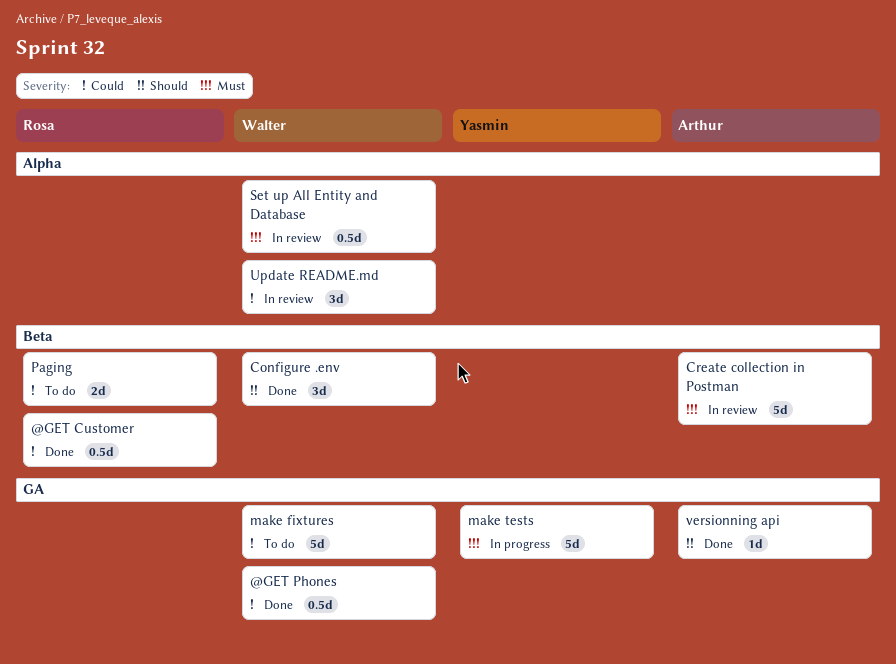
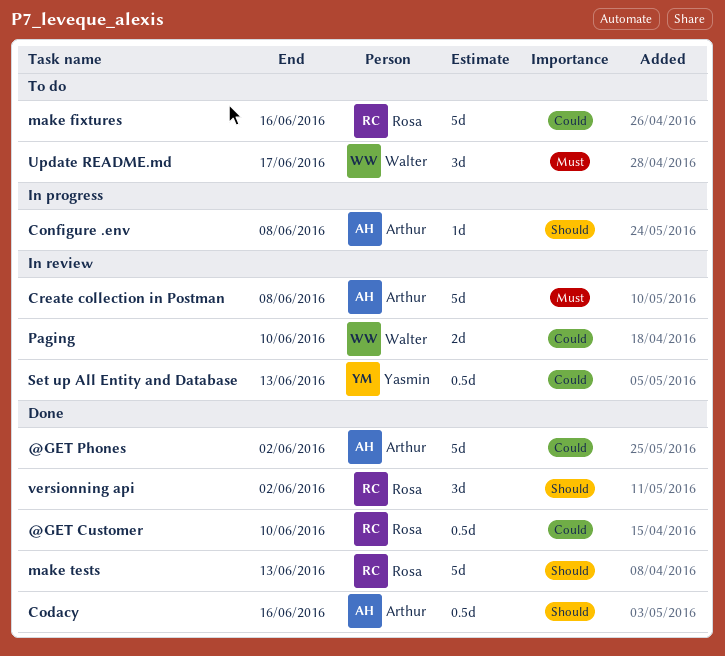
@GET Phones, owner: Walter -> Arthur
@GET Phones, estimate: 0.5d -> 5d
Codacy: none -> present
Configure .env, status: Done -> In progress
Configure .env, owner: Walter -> Arthur
Configure .env, estimate: 3d -> 1d
make fixtures, owner: Walter -> Rosa
make tests, status: In progress -> Done
make tests, owner: Yasmin -> Rosa
make tests, priority: Must -> Should
Paging, status: To do -> In review
Paging, owner: Rosa -> Walter
Set up All Entity and Database, owner: Walter -> Yasmin
Set up All Entity and Database, priority: Must -> Could
Update README.md, status: In review -> To do
Update README.md, priority: Could -> Must
versionning api, owner: Arthur -> Rosa
versionning api, estimate: 1d -> 3d

